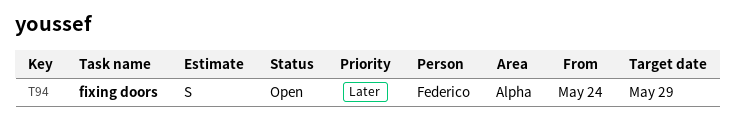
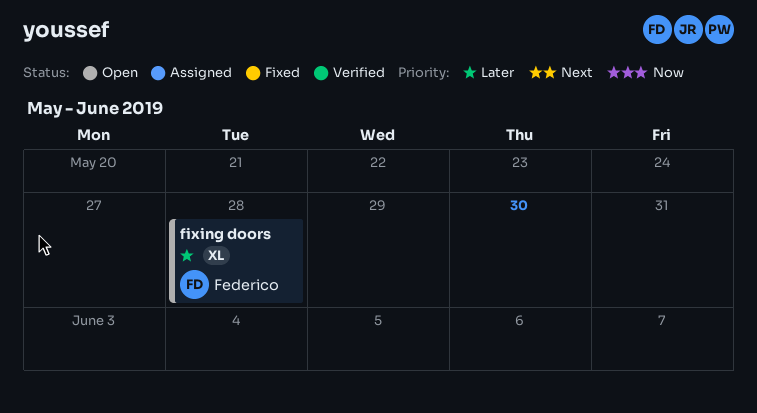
fixing doors, estimate: S -> XL
fixing doors, due: May 29 -> May 28

